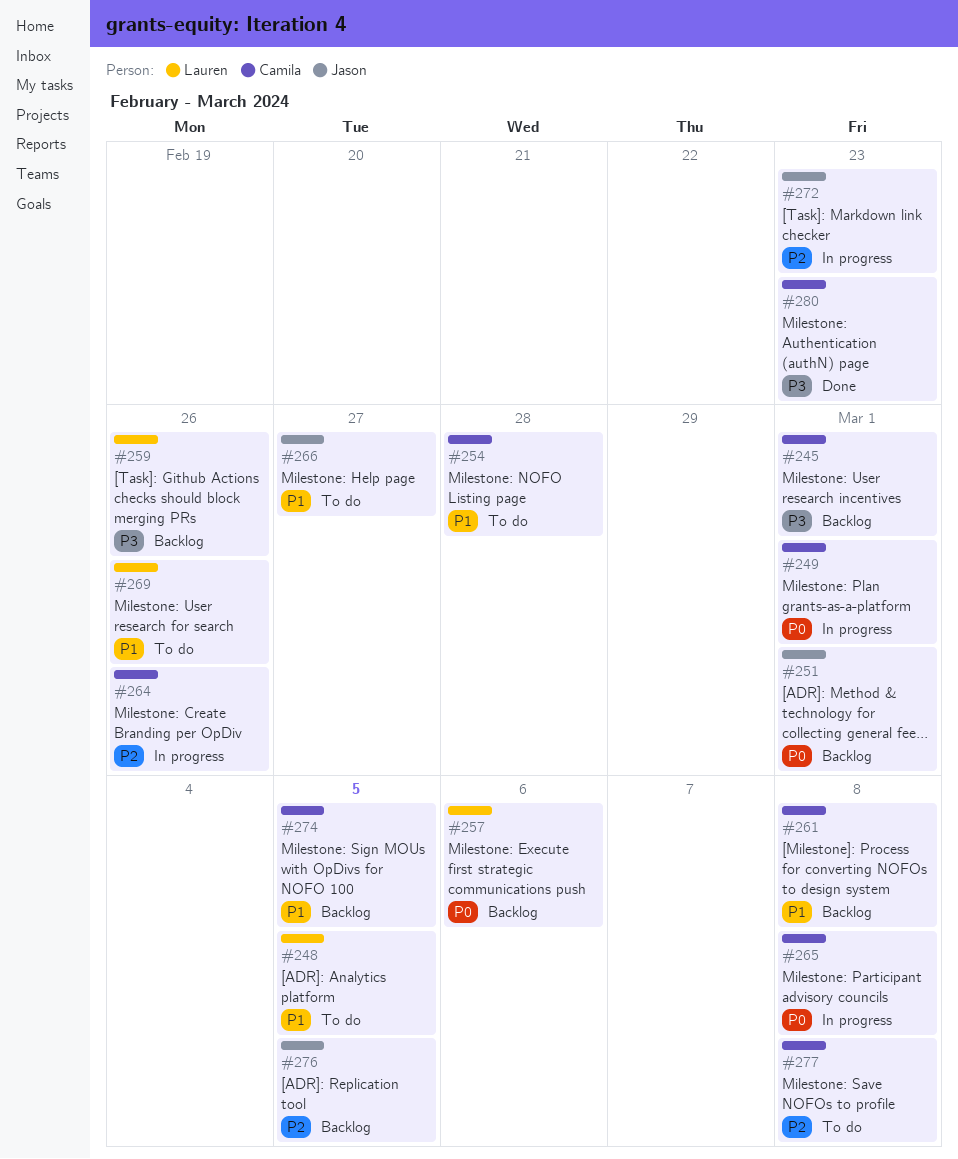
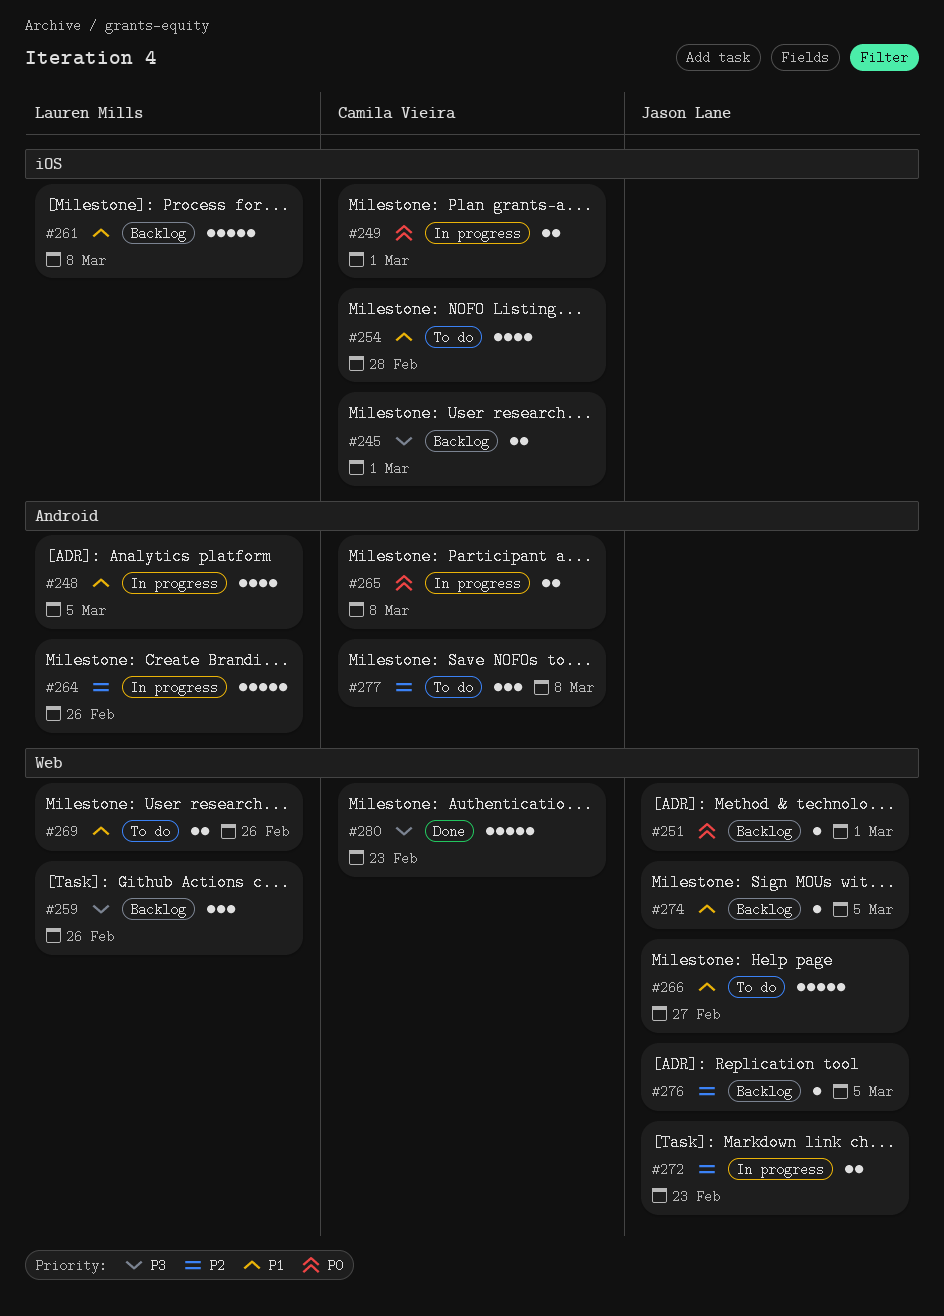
#248, status: To do -> In progress
#257: present -> none
#261, owner: Camila Vieira -> Lauren Mills
#264, owner: Camila Vieira -> Lauren Mills
#274, owner: Camila Vieira -> Jason Lane

